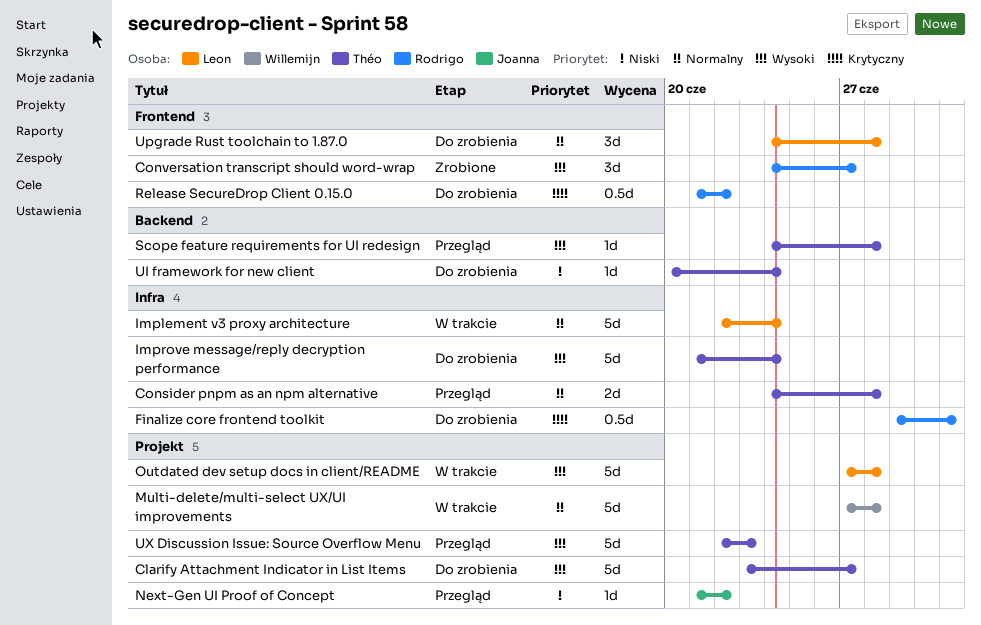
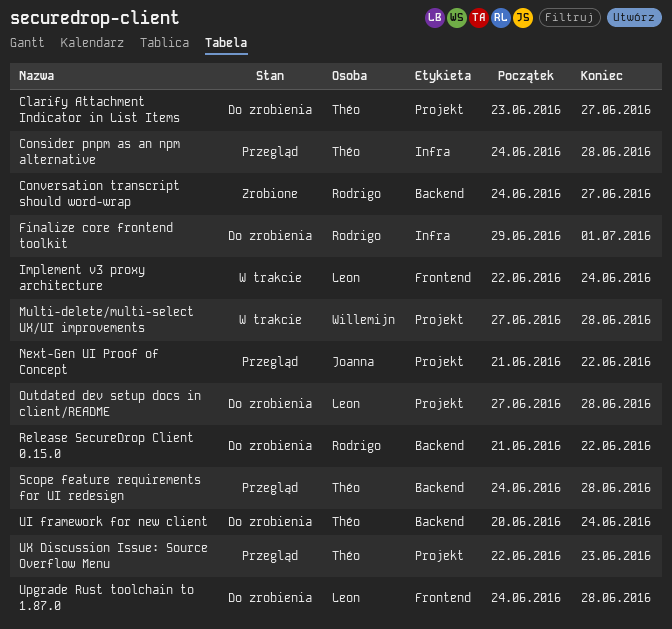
Conversation transcript should word-wrap, label: Frontend -> Backend
Implement v3 proxy architecture, label: Infra -> Frontend
Improve message/reply decryption performance: present -> none
Outdated dev setup docs in client/README, status: W trakcie -> Do zrobienia
Release SecureDrop Client 0.15.0, label: Frontend -> Backend

